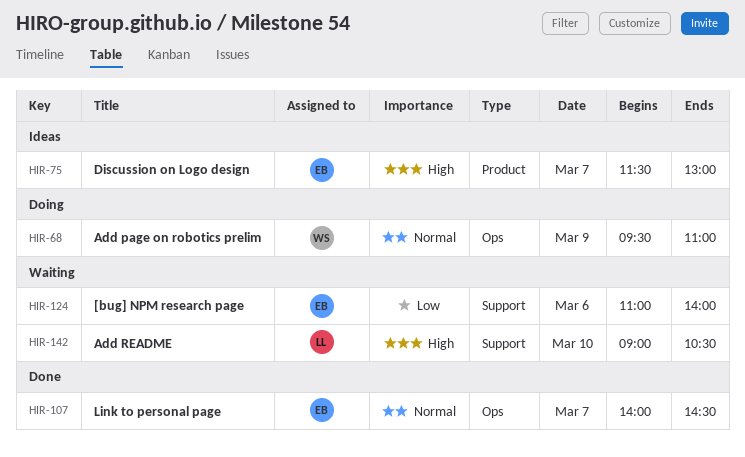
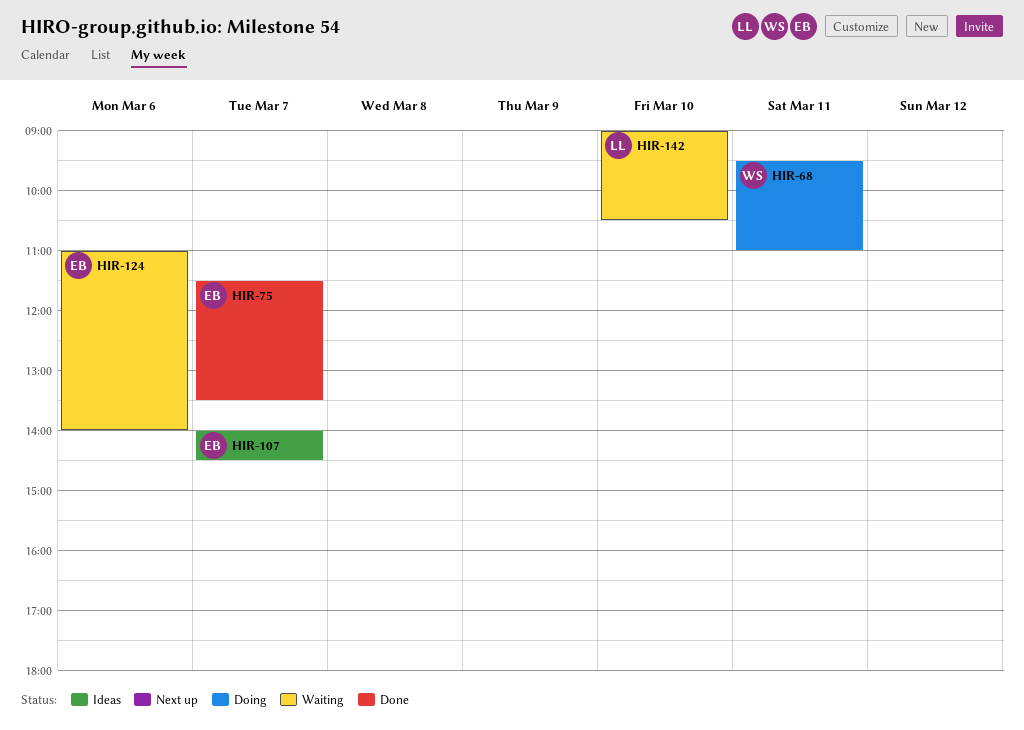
HIR-68, day: Mar 9 -> Mar 11
HIR-75, status: Ideas -> Done
HIR-75, ends: 13:00 -> 13:30
HIR-107, status: Done -> Ideas

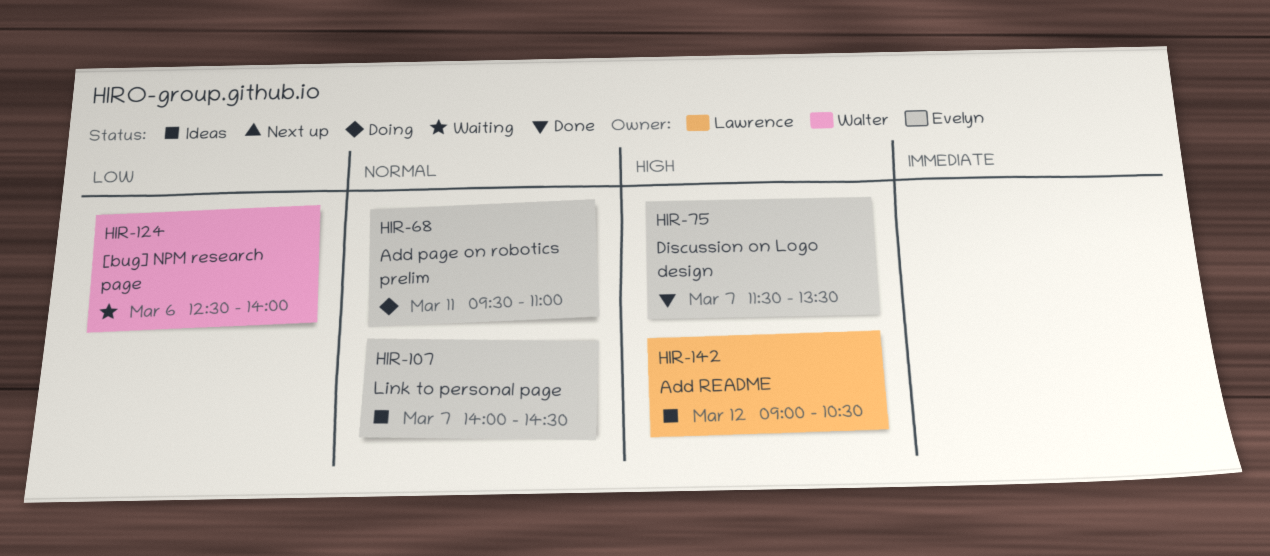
HIR-68, owner: Walter -> Evelyn
HIR-124, owner: Evelyn -> Walter
HIR-124, begins: 11:00 -> 12:30
HIR-142, status: Waiting -> Ideas
HIR-142, day: Mar 10 -> Mar 12

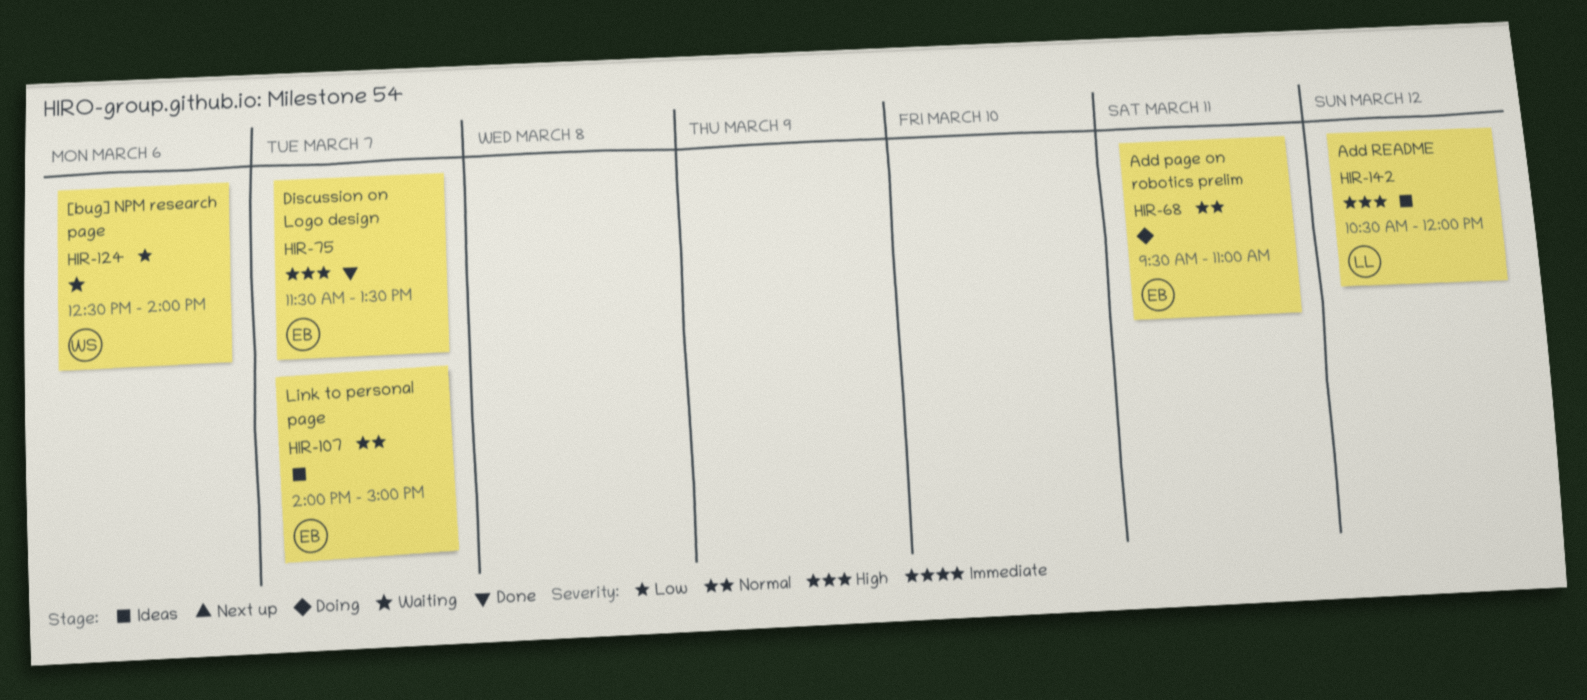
HIR-107, ends: 14:30 -> 15:00
HIR-142, begins: 09:00 -> 10:30
HIR-142, ends: 10:30 -> 12:00

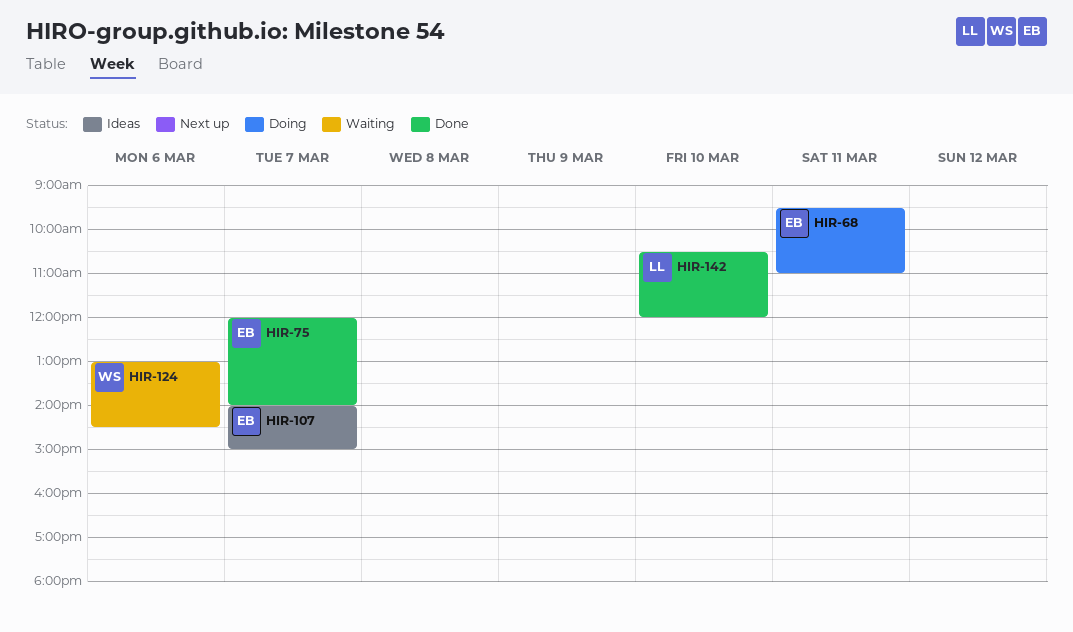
HIR-75, begins: 11:30 -> 12:00
HIR-75, ends: 13:30 -> 14:00
HIR-124, begins: 12:30 -> 13:00
HIR-124, ends: 14:00 -> 14:30
HIR-142, status: Ideas -> Done
HIR-142, day: Mar 12 -> Mar 10

